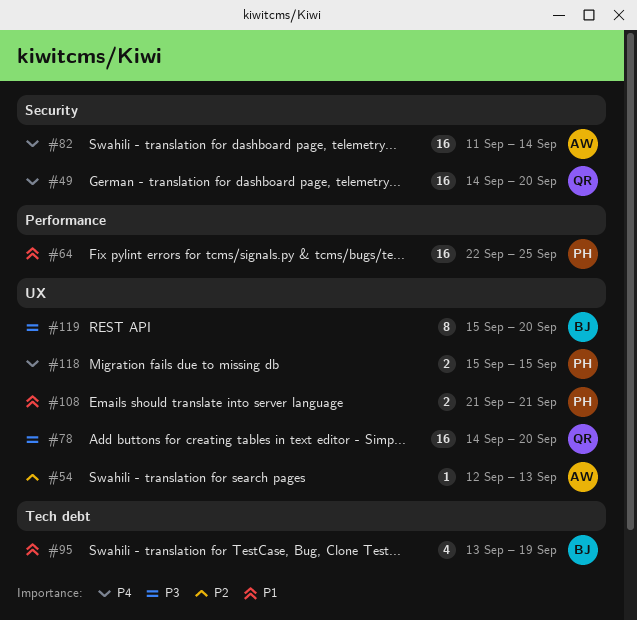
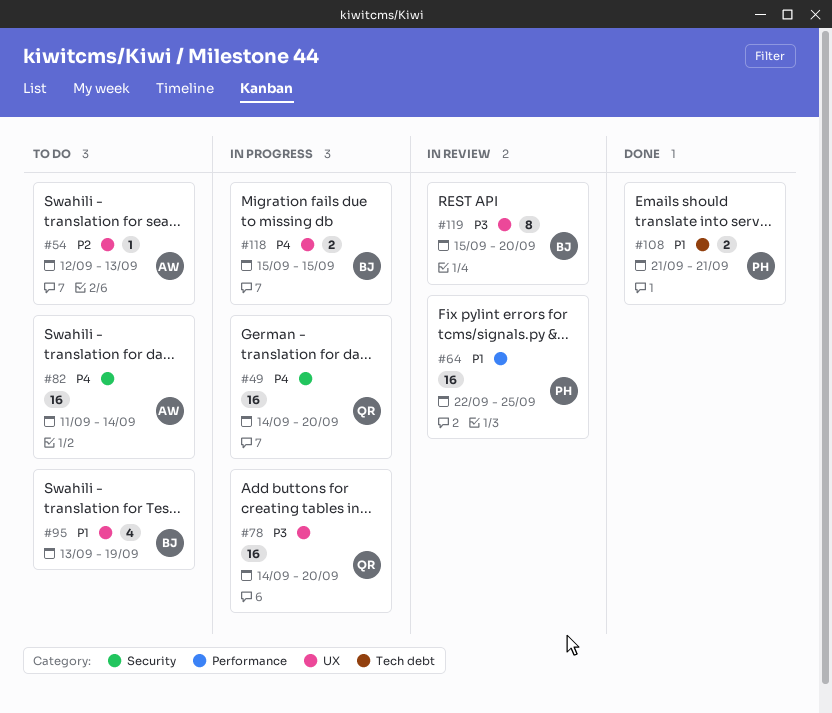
#95, label: Tech debt -> UX
#108, label: UX -> Tech debt
#118, owner: PH -> BJ

